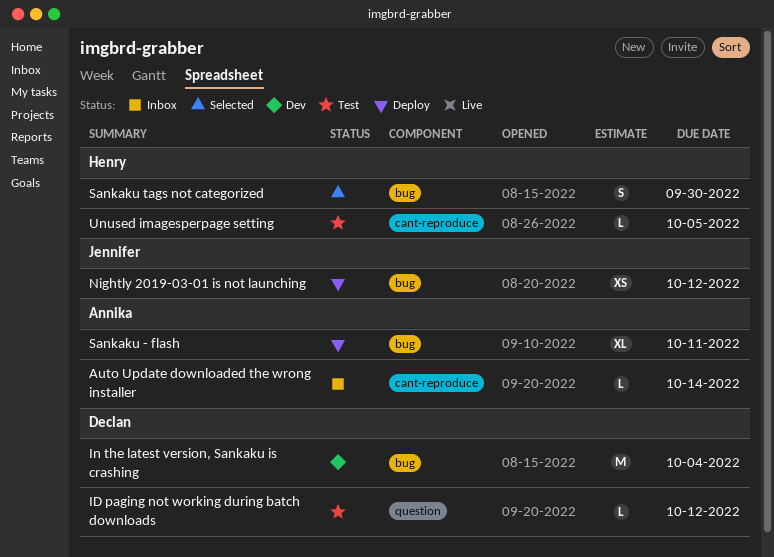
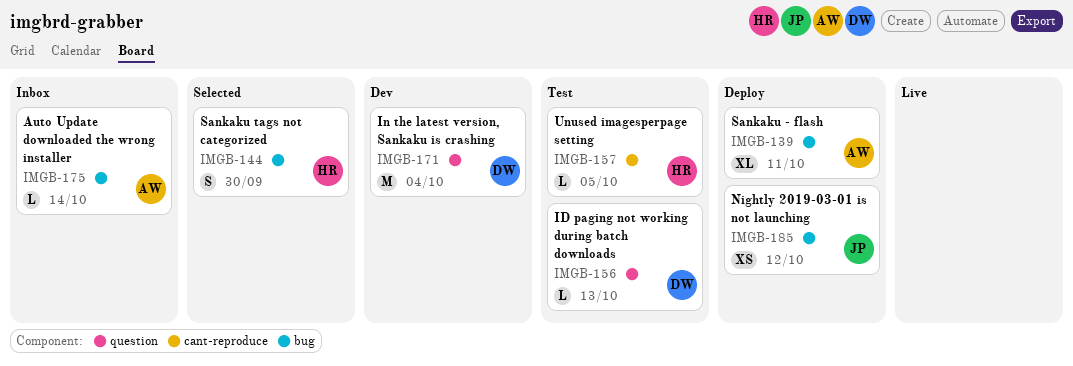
Auto Update downloaded the wrong installer, label: cant-reproduce -> bug
ID paging not working during batch downloads, due: Oct 12 -> Oct 13
In the latest version, Sankaku is crashing, label: bug -> question

